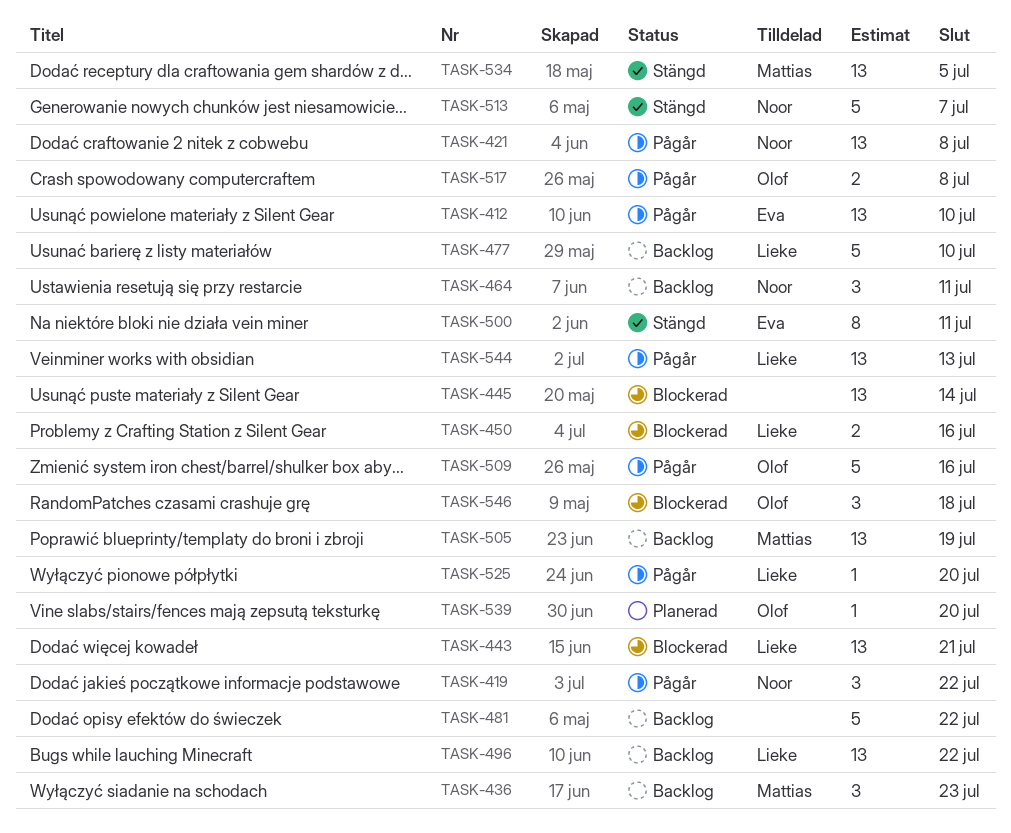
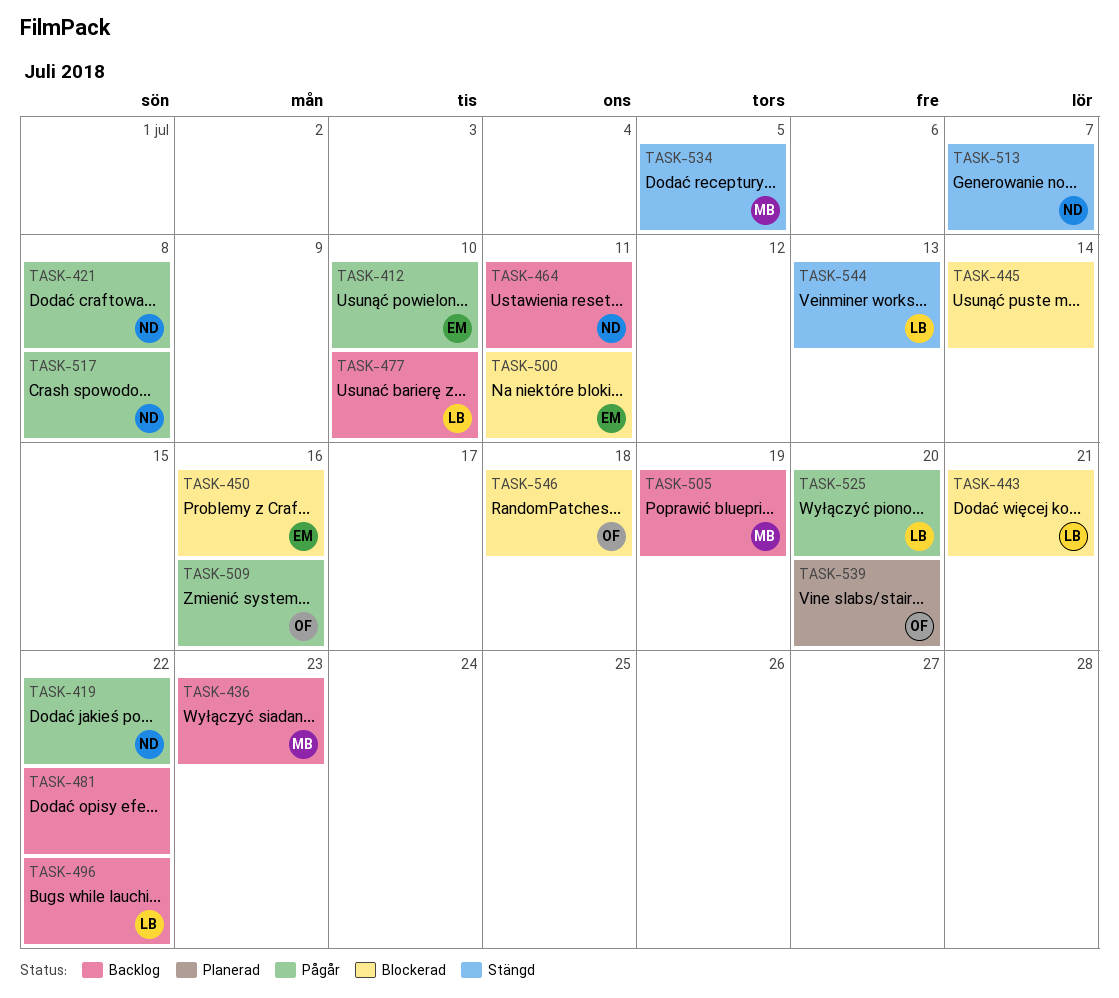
TASK-450, owner: Lieke -> Eva
TASK-500, status: Stängd -> Blockerad
TASK-517, owner: Olof -> Noor
TASK-544, status: Pågår -> Stängd

